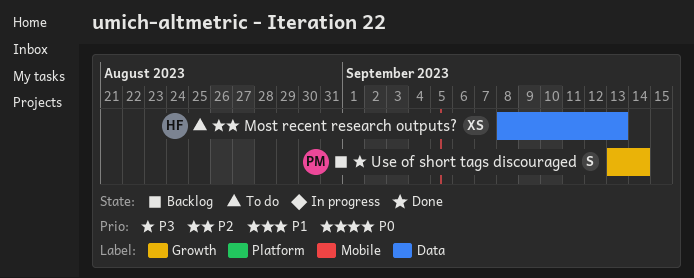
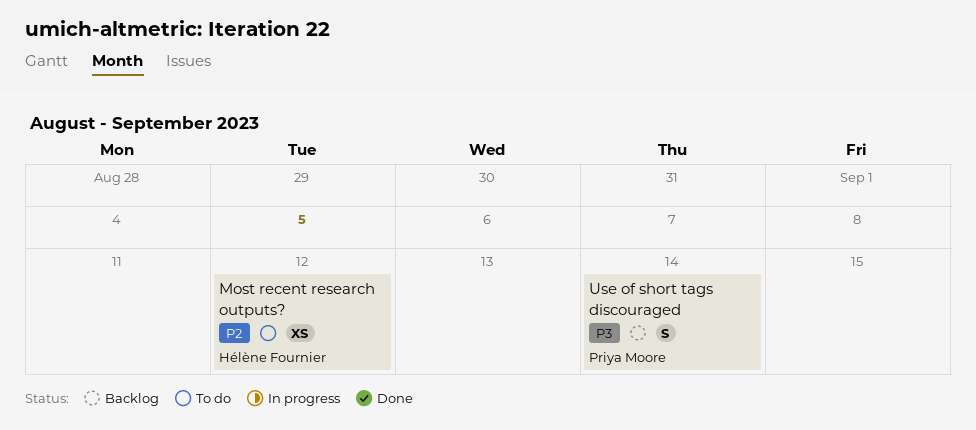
Most recent research outputs?, due: Sep 13 -> Sep 12

